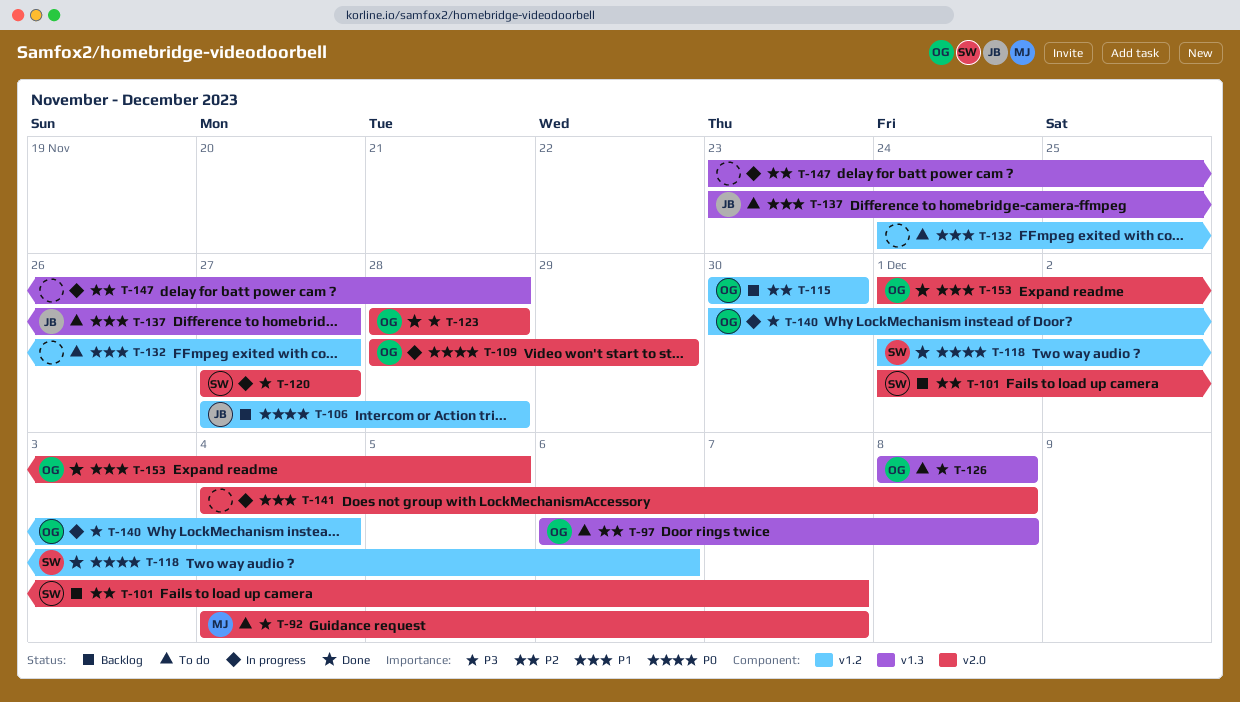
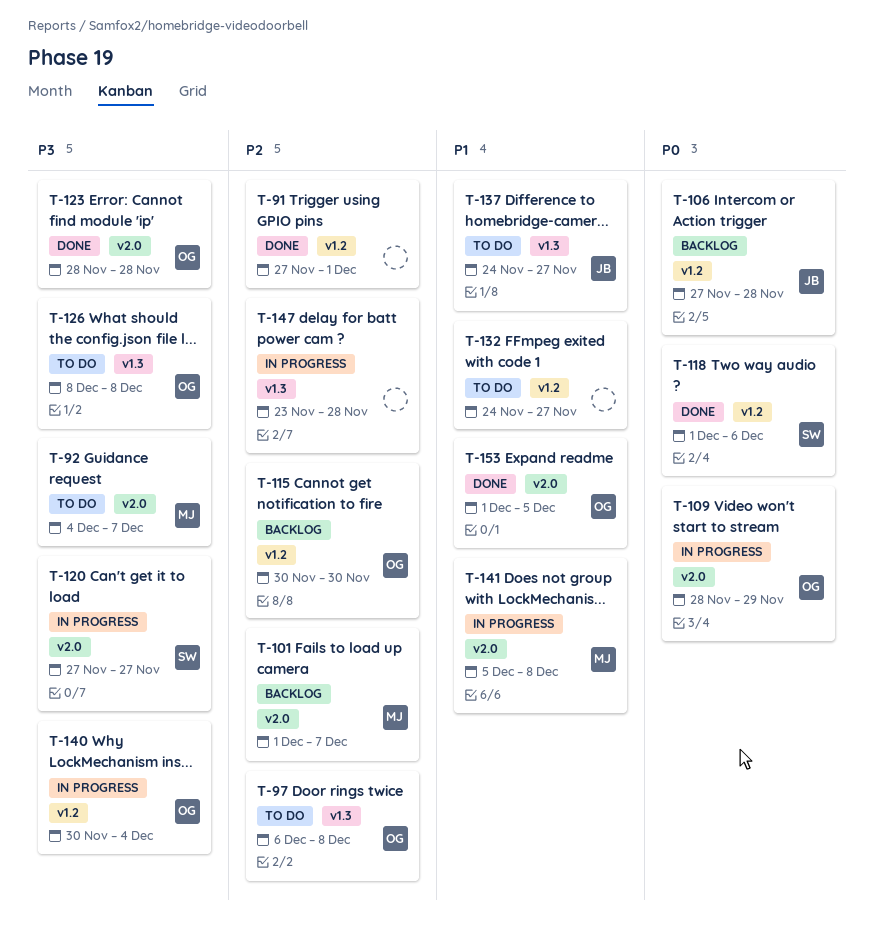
T-91: none -> present
T-101, owner: SW -> MJ
T-137, start: Nov 23 -> Nov 24
T-141, owner: none -> MJ
T-141, start: Dec 4 -> Dec 5

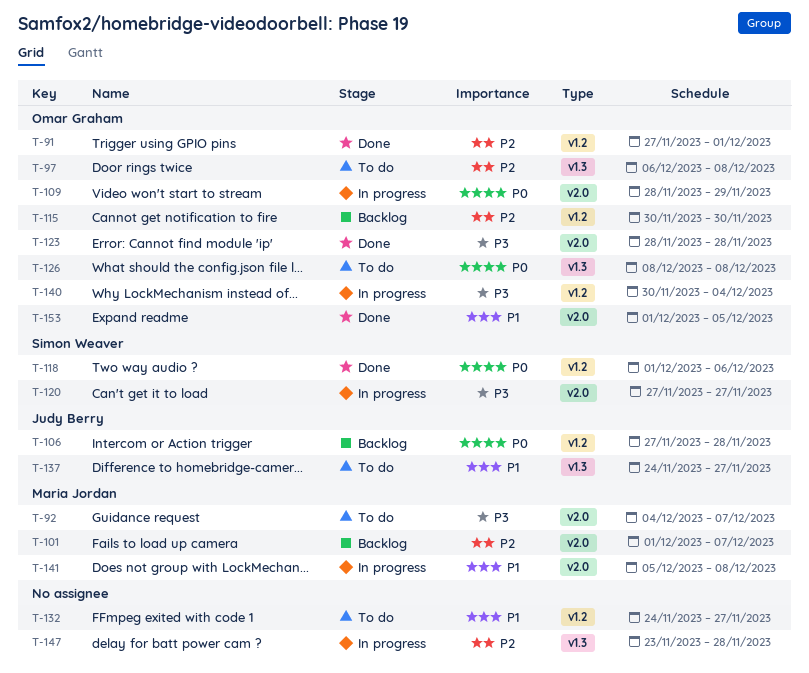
T-91, owner: none -> Omar Graham
T-126, priority: P3 -> P0

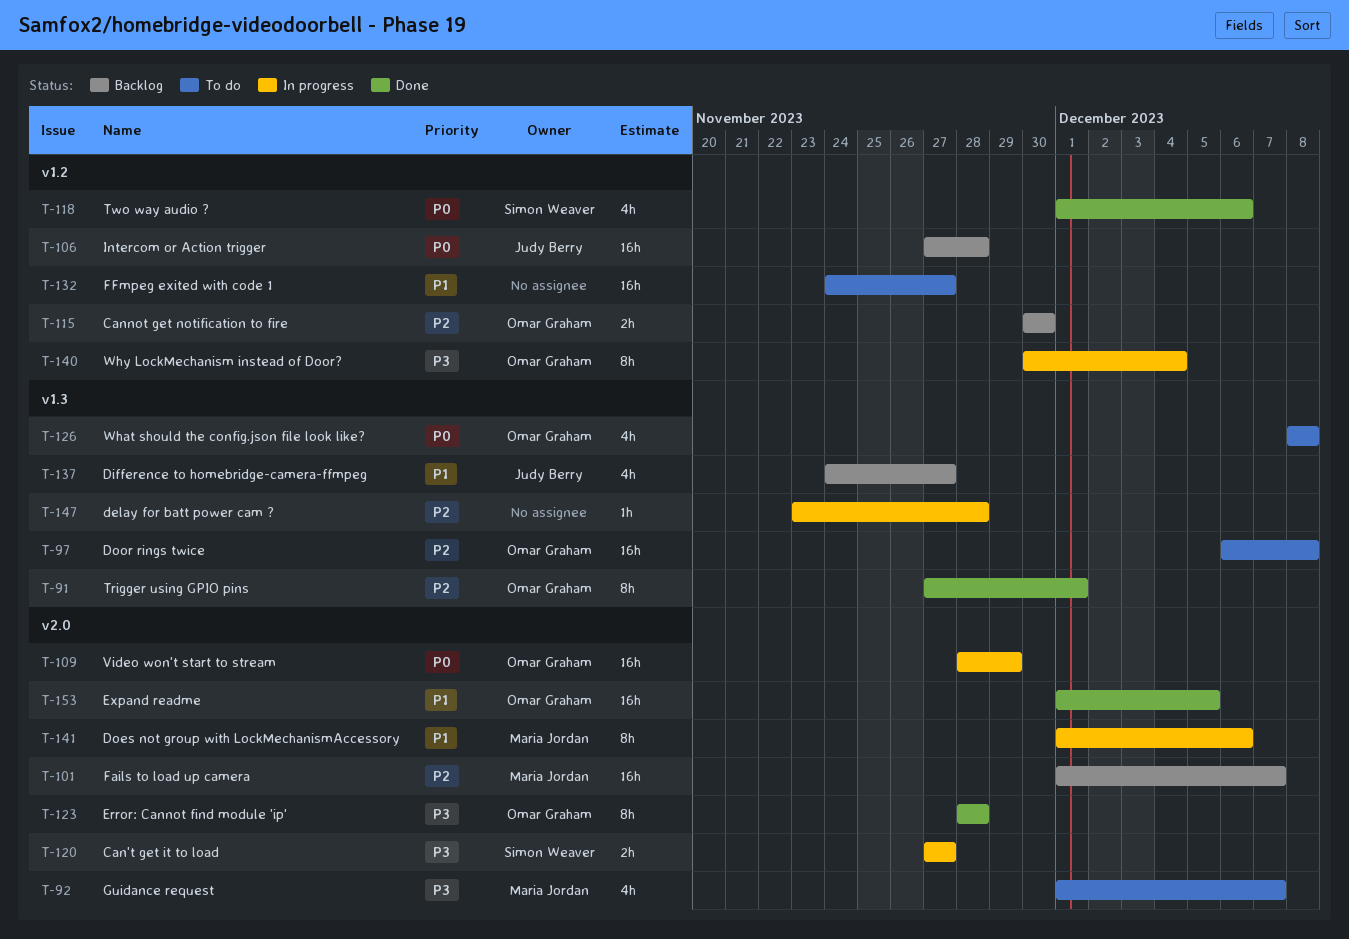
T-91, label: v1.2 -> v1.3
T-92, start: Dec 4 -> Dec 1
T-137, status: To do -> Backlog
T-141, start: Dec 5 -> Dec 1
T-141, due: Dec 8 -> Dec 6

